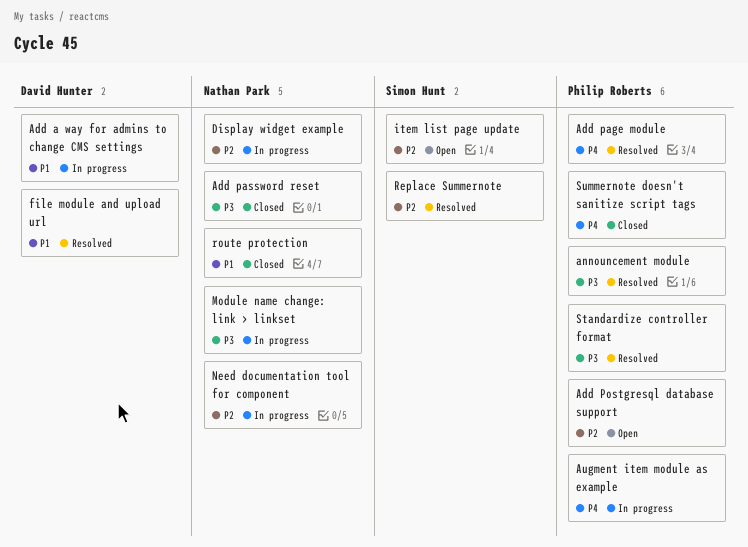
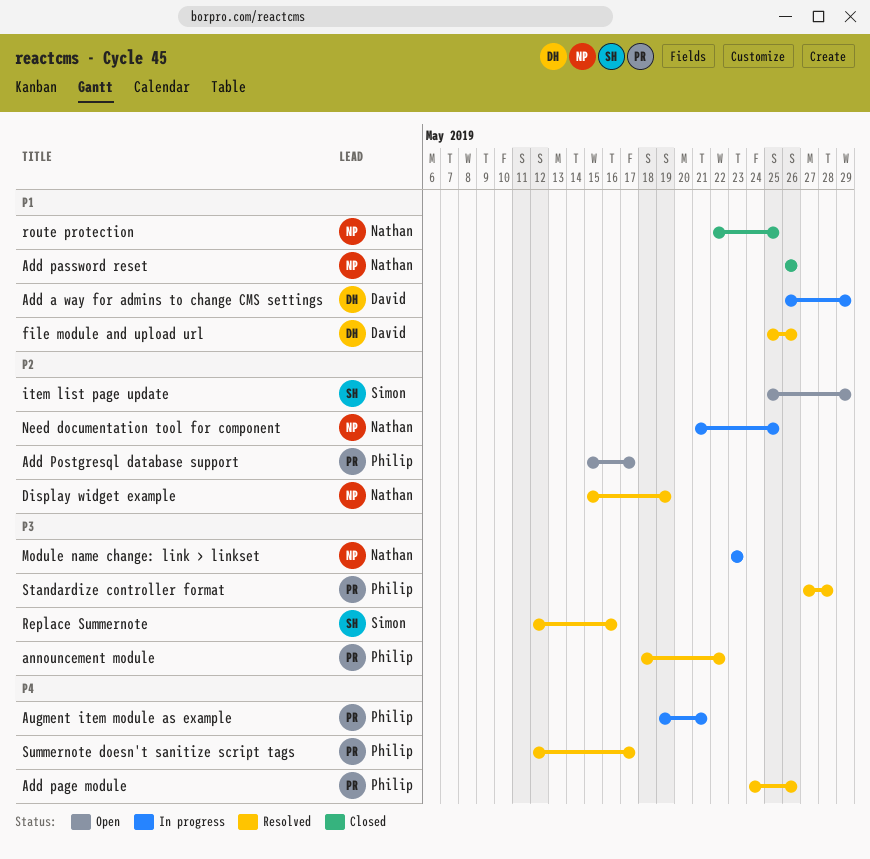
Add password reset, priority: P3 -> P1
Display widget example, status: In progress -> Resolved
Replace Summernote, priority: P2 -> P3
Summernote doesn't sanitize script tags, status: Closed -> Resolved

